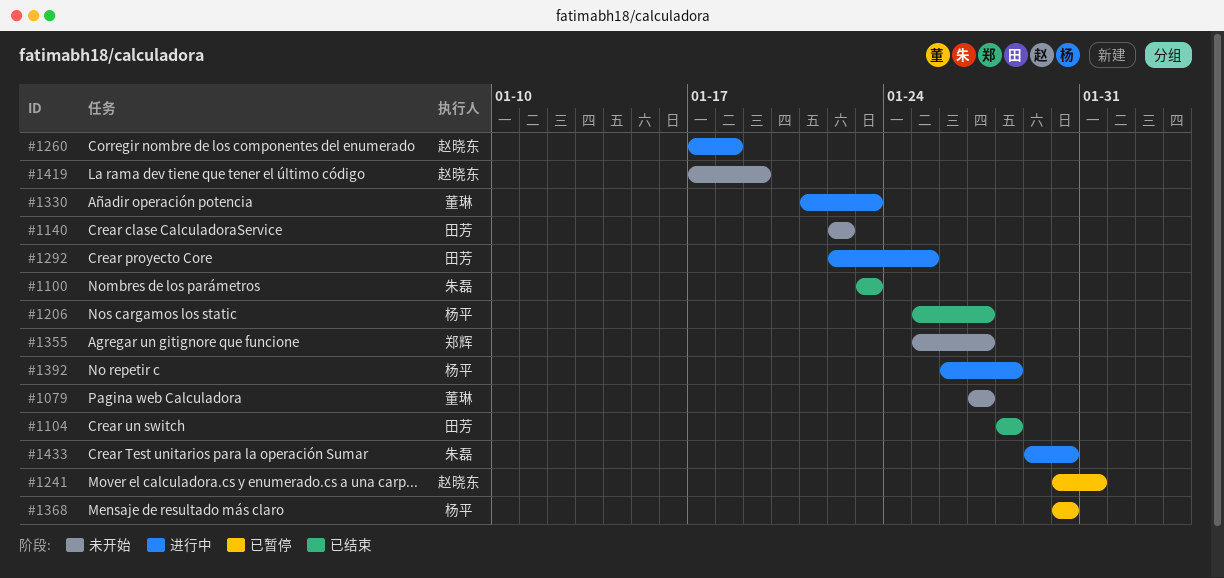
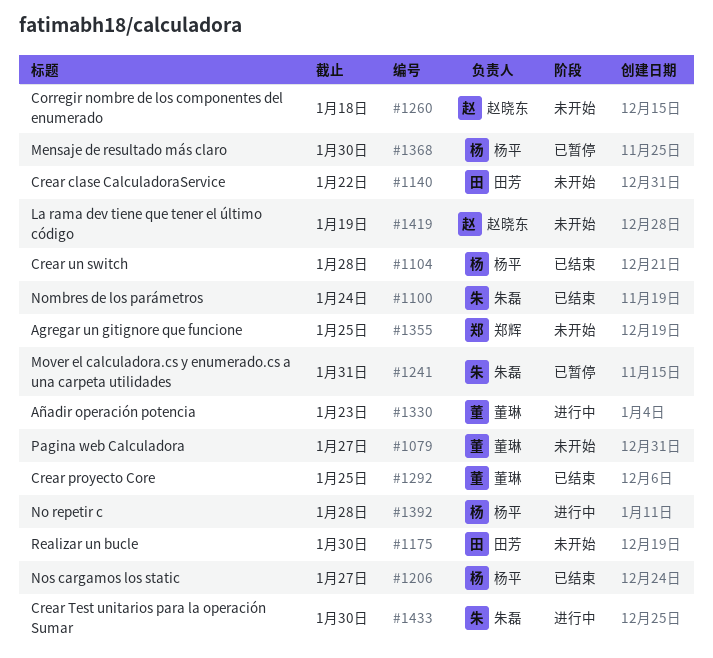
#1100, due: Jan 23 -> Jan 24
#1104, owner: 田芳 -> 杨平
#1175: none -> present
#1241, owner: 赵晓东 -> 朱磊
#1260, status: 进行中 -> 未开始
#1292, status: 进行中 -> 已结束
#1292, owner: 田芳 -> 董琳
#1355, due: Jan 27 -> Jan 25

